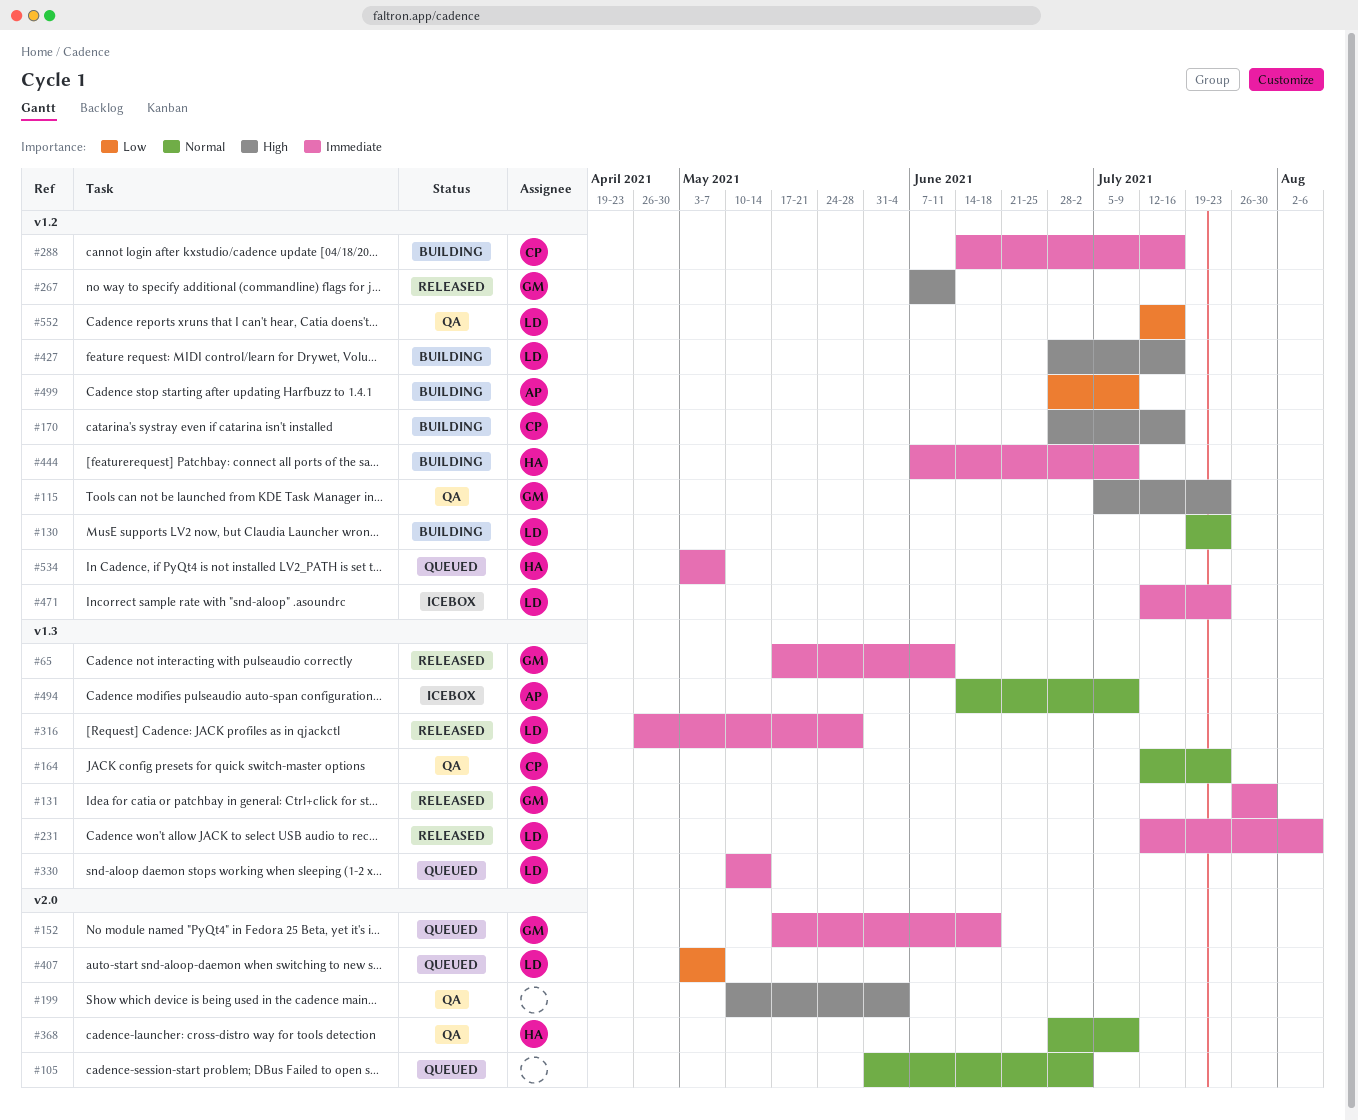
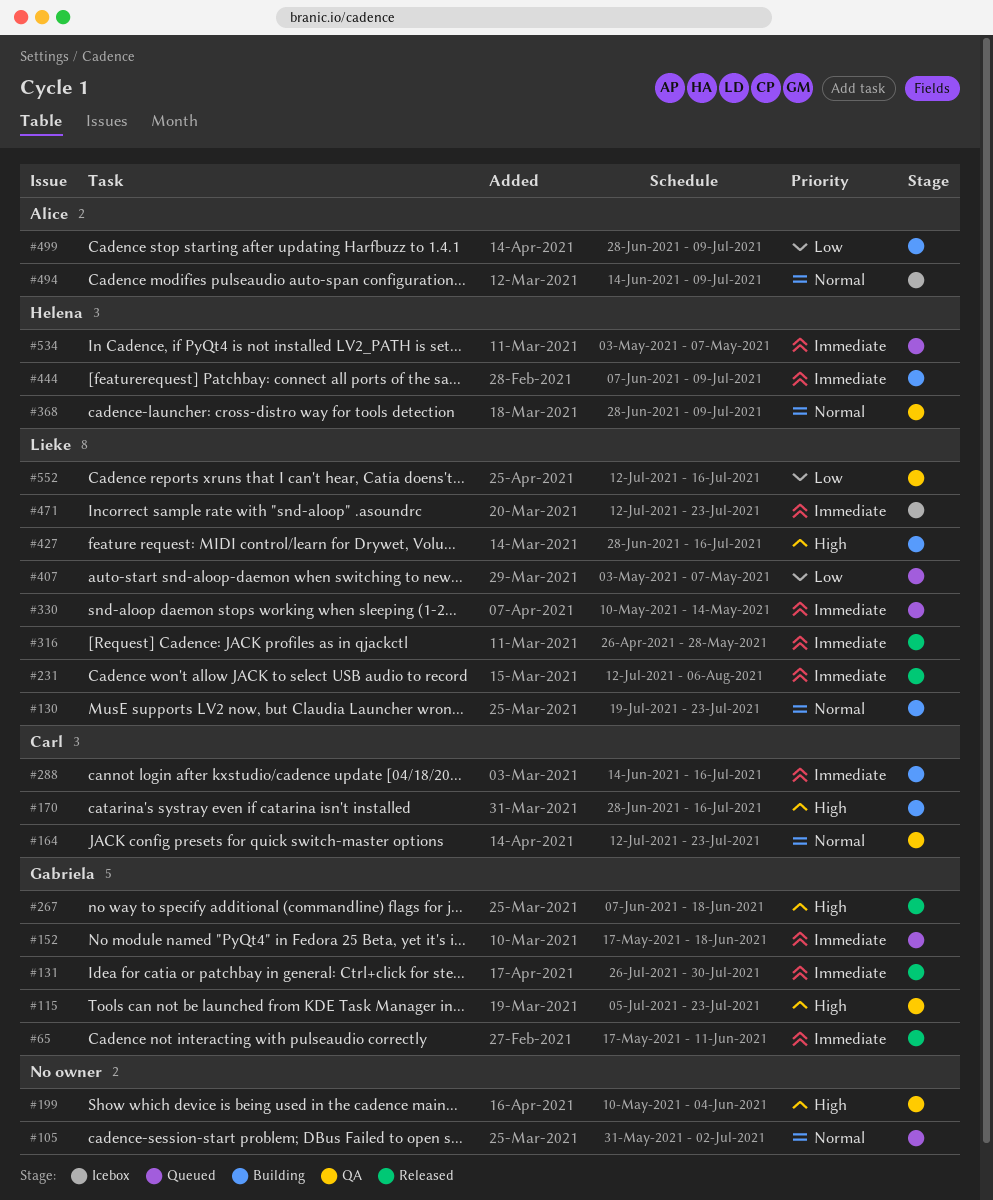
#267, due: Jun 11 -> Jun 18

